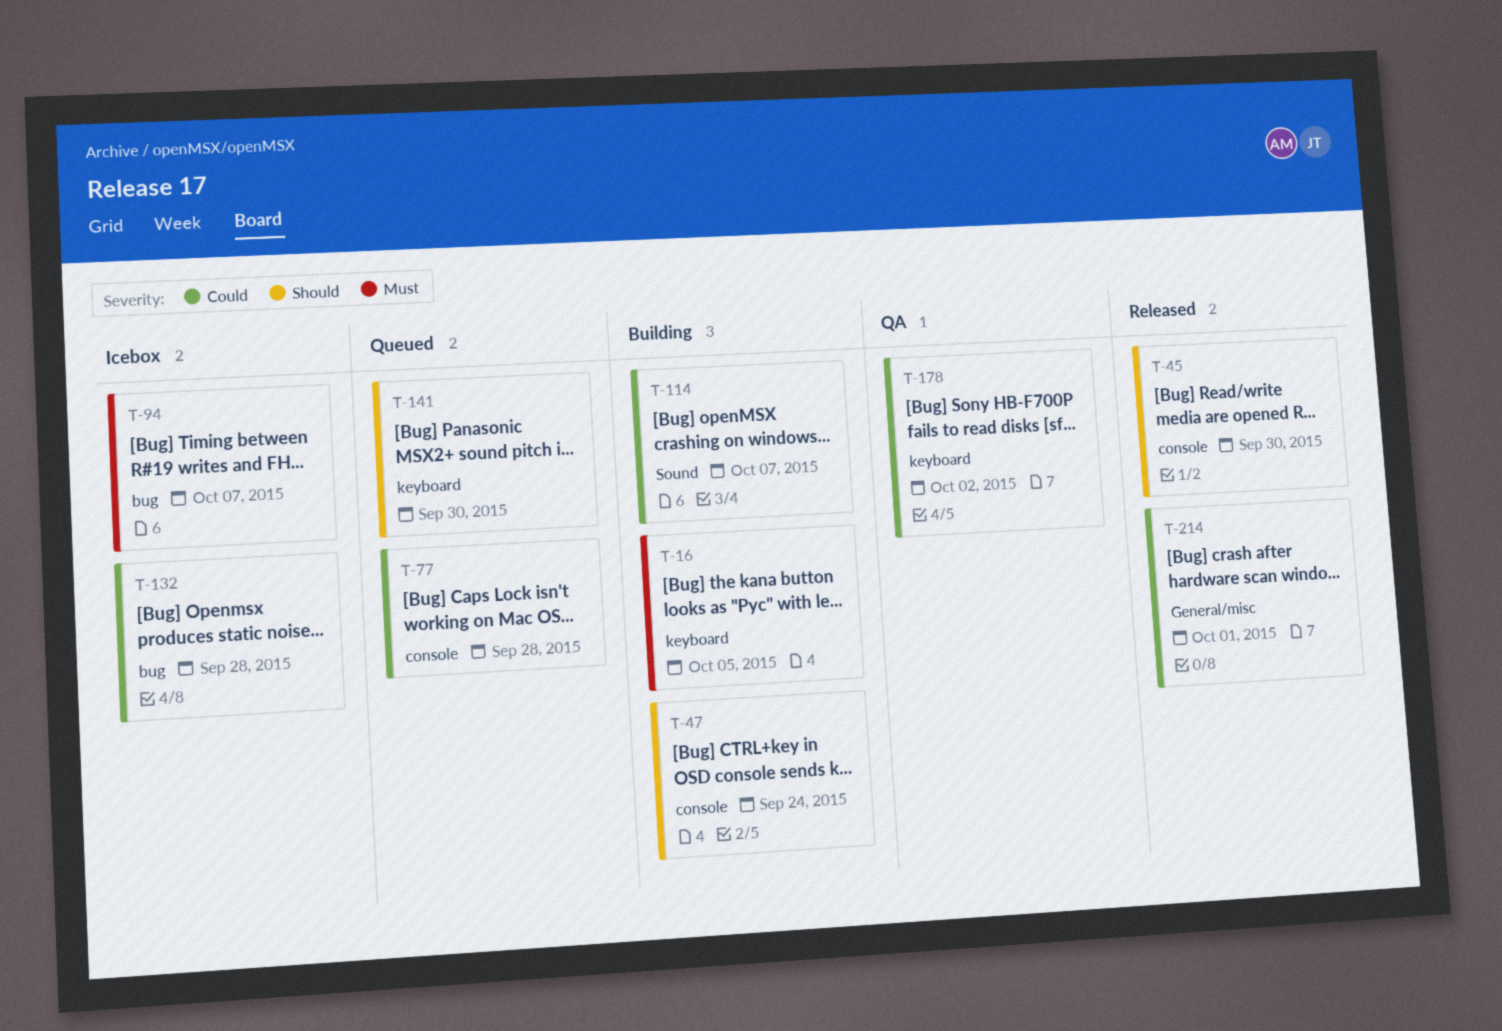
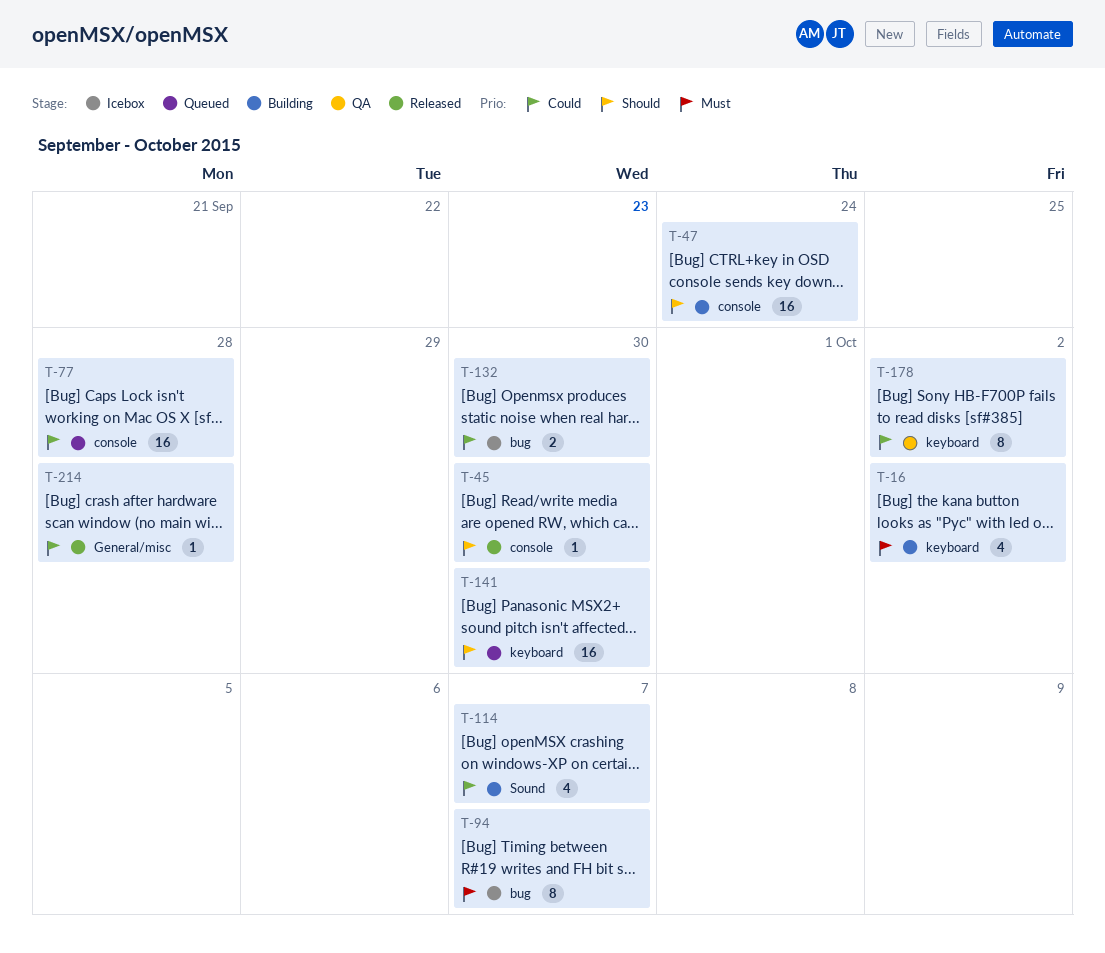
T-16, due: Oct 5 -> Oct 2
T-132, due: Sep 28 -> Sep 30
T-214, due: Oct 1 -> Sep 28

